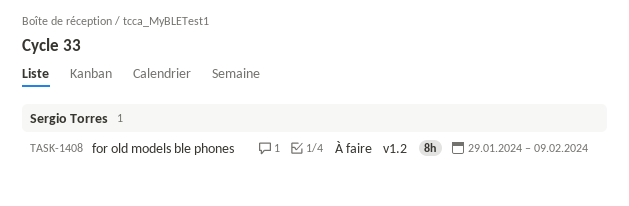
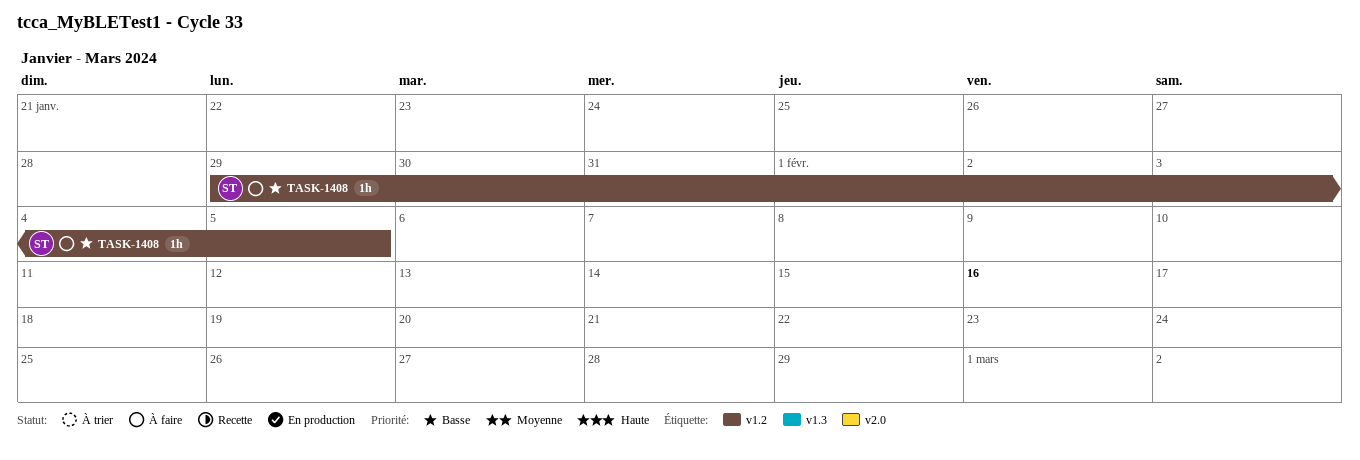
TASK-1408, estimate: 8h -> 1h
TASK-1408, due: Feb 9 -> Feb 5

